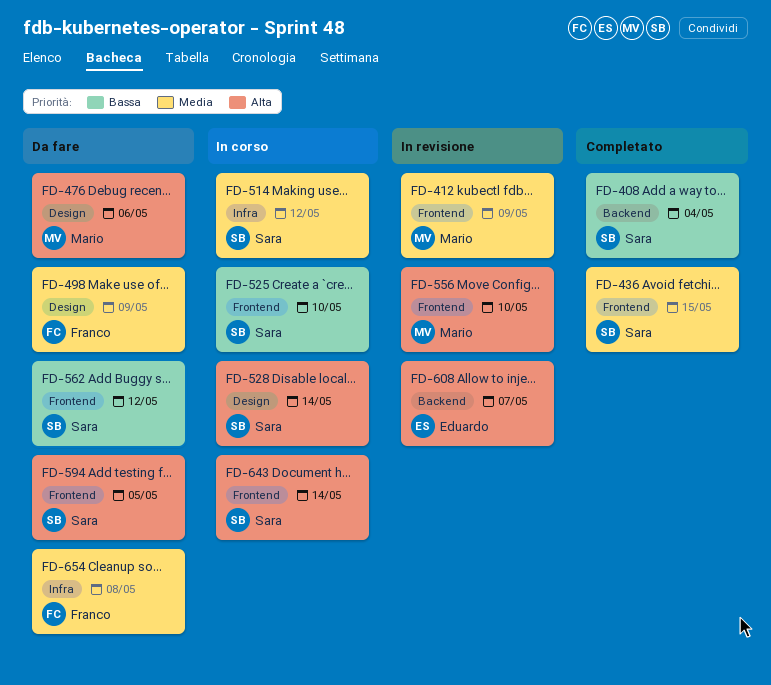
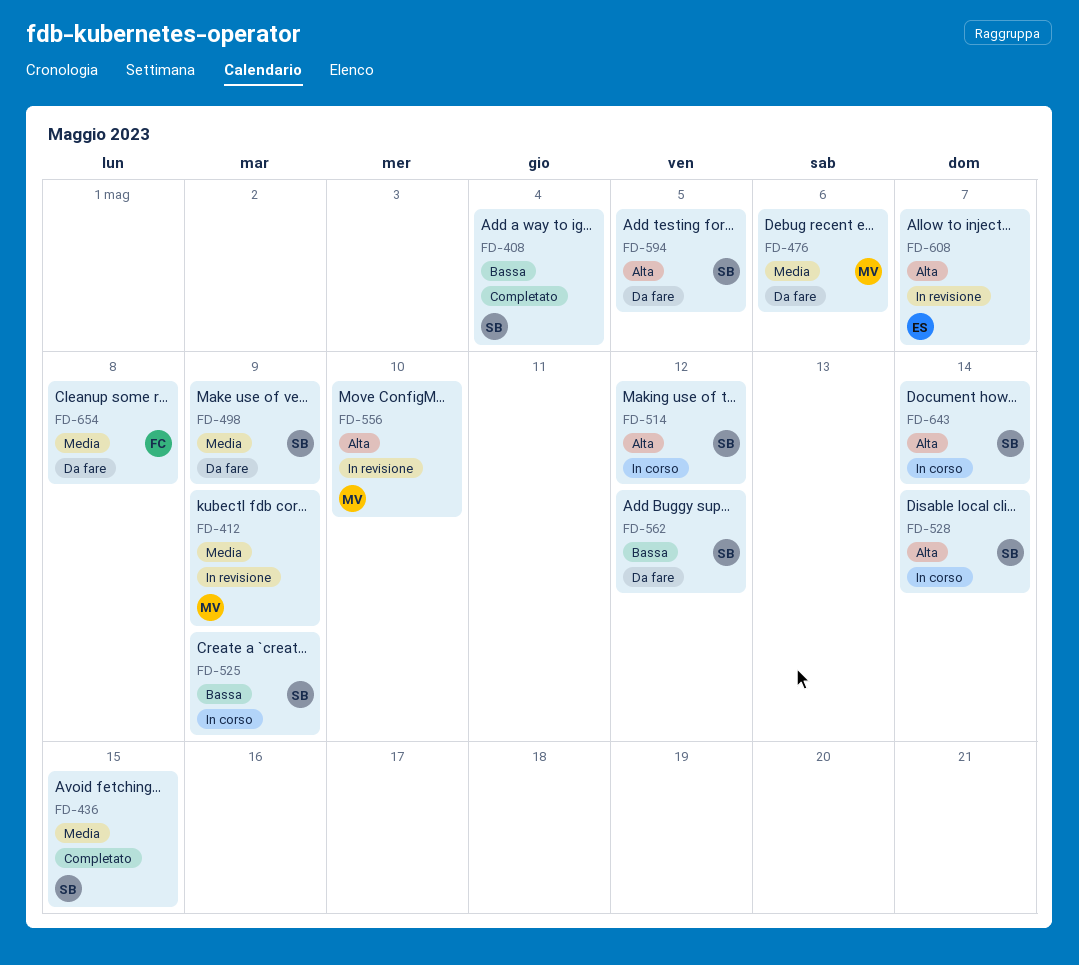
FD-476, priority: Alta -> Media
FD-498, owner: Franco -> Sara
FD-514, priority: Media -> Alta
FD-525, due: May 10 -> May 9

